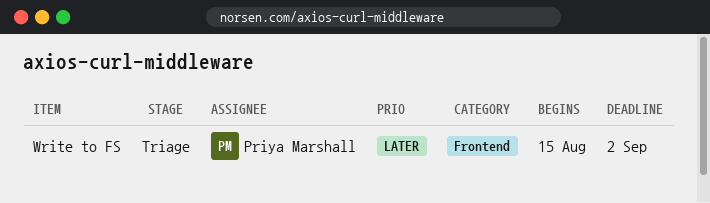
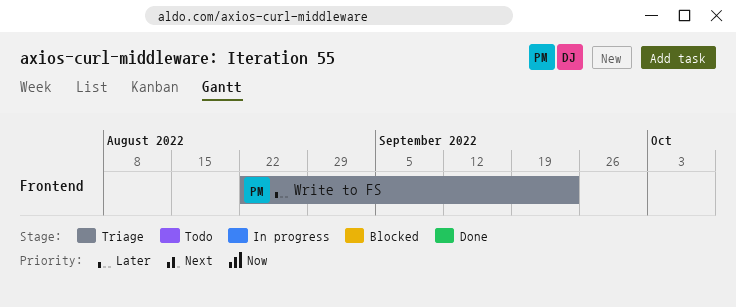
Write to FS, start: Aug 15 -> Aug 22
Write to FS, due: Sep 2 -> Sep 23

